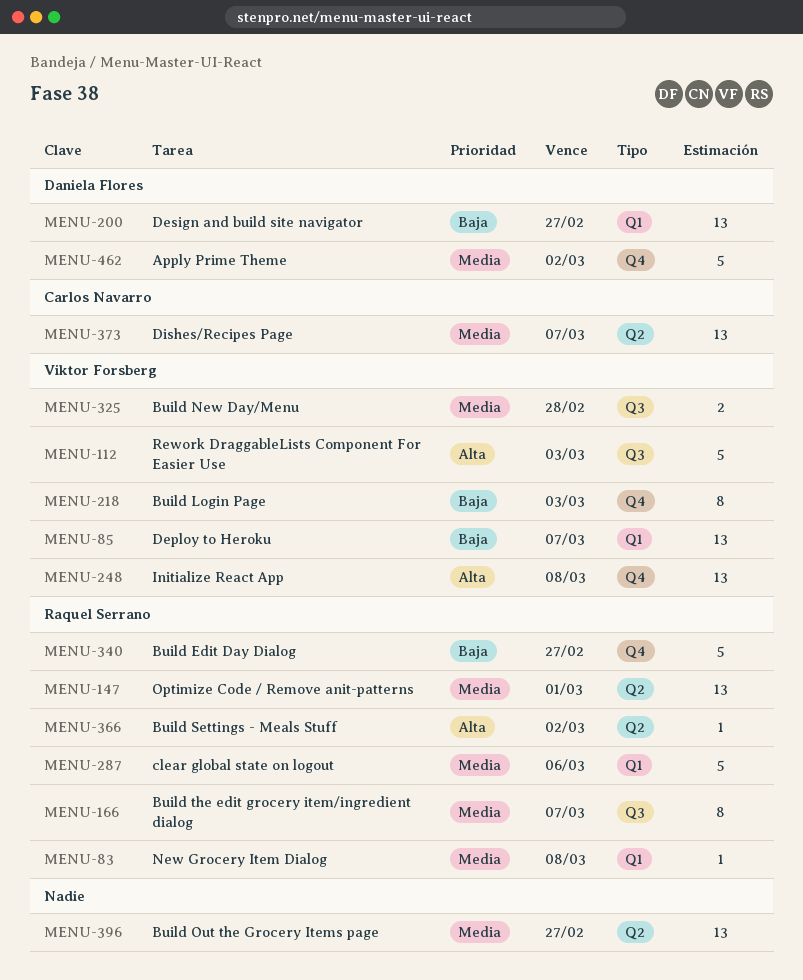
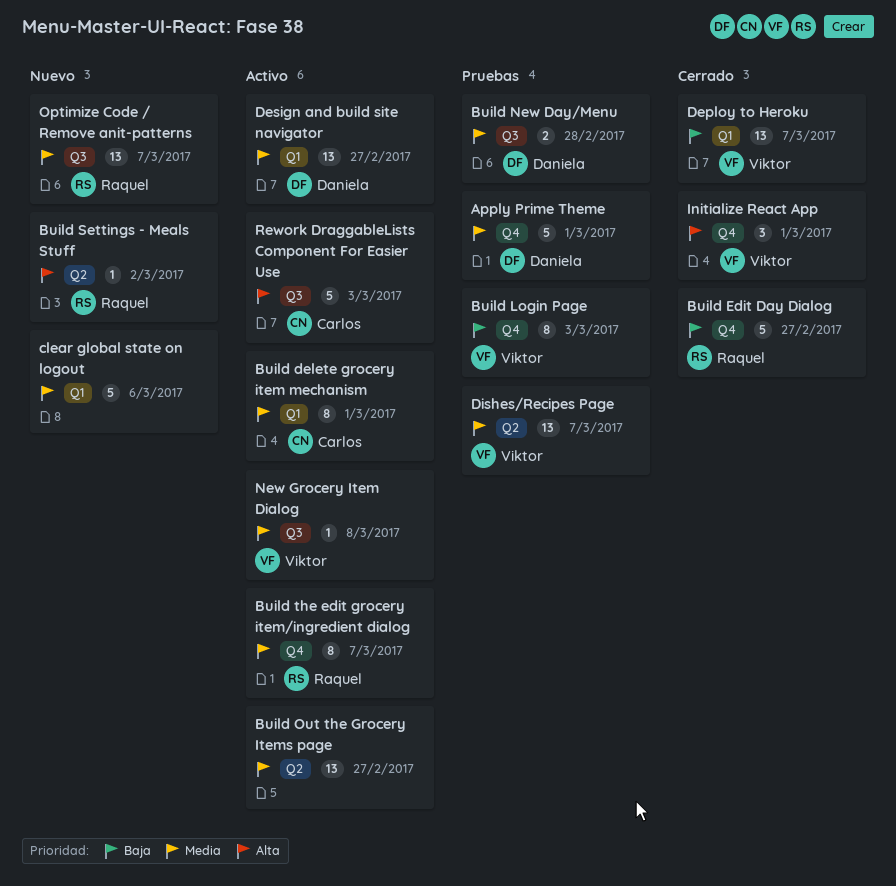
Apply Prime Theme, due: Mar 2 -> Mar 1
Build delete grocery item mechanism: none -> present
Build New Day/Menu, owner: Viktor Forsberg -> Daniela Flores
Build the edit grocery item/ingredient dialog, label: Q3 -> Q4
clear global state on logout, owner: Raquel Serrano -> none
Design and build site navigator, priority: Baja -> Media
Dishes/Recipes Page, owner: Carlos Navarro -> Viktor Forsberg
Initialize React App, estimate: 13 -> 3
Initialize React App, due: Mar 8 -> Mar 1
New Grocery Item Dialog, owner: Raquel Serrano -> Viktor Forsberg
New Grocery Item Dialog, label: Q1 -> Q3
Optimize Code / Remove anit-patterns, label: Q2 -> Q3
Optimize Code / Remove anit-patterns, due: Mar 1 -> Mar 7
Rework DraggableLists Component For Easier Use, owner: Viktor Forsberg -> Carlos Navarro

